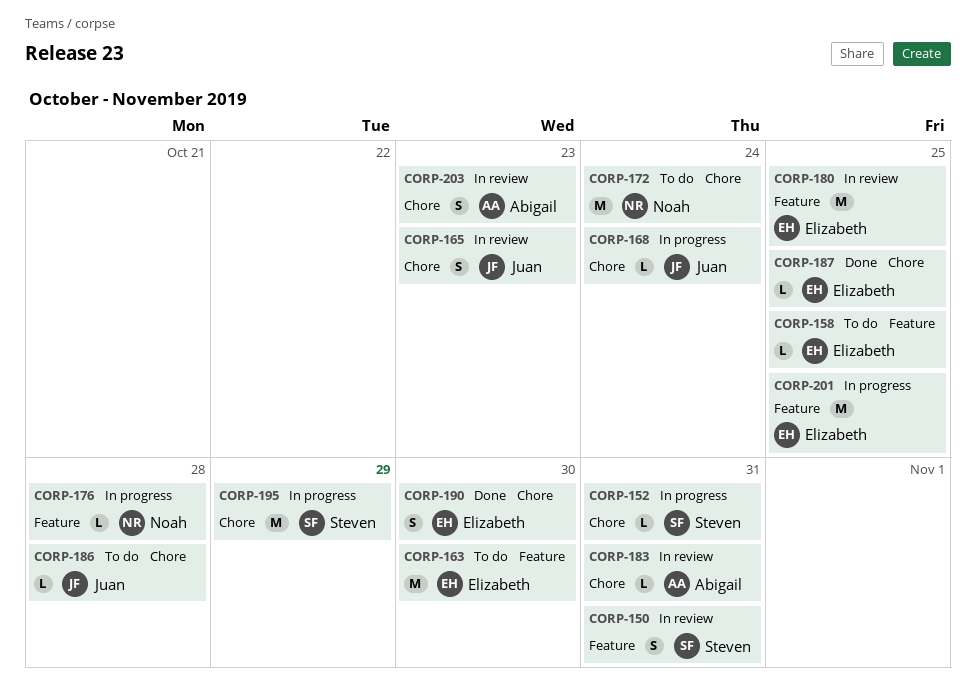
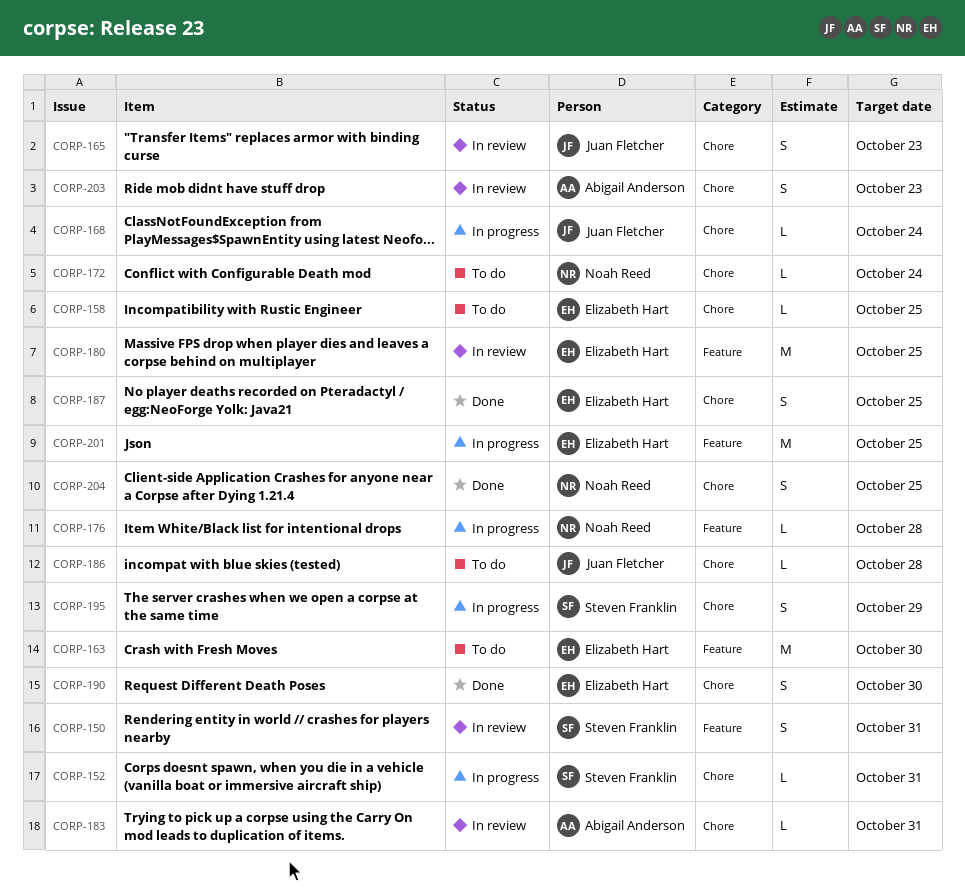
CORP-158, label: Feature -> Chore
CORP-172, estimate: M -> L
CORP-187, estimate: L -> S
CORP-195, estimate: M -> S
CORP-204: none -> present

